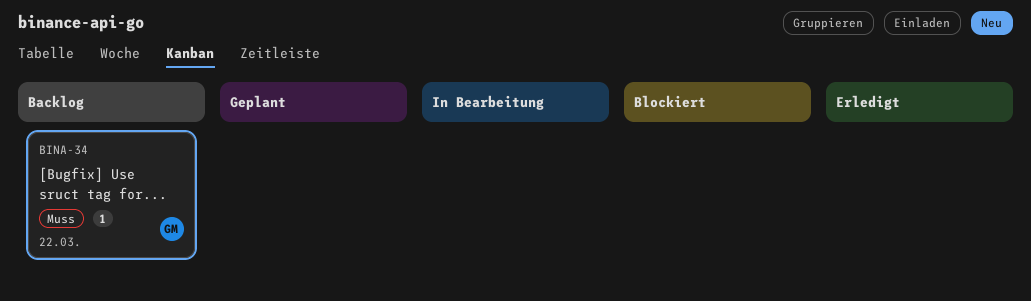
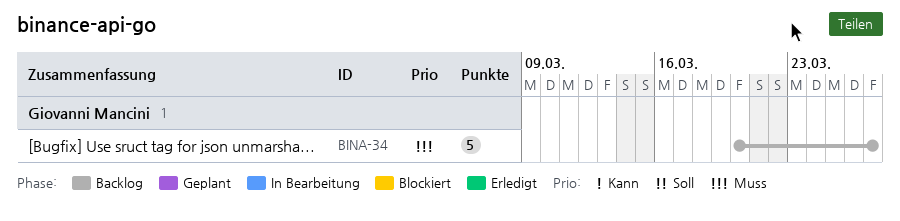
BINA-34, estimate: 1 -> 5
BINA-34, due: Mar 22 -> Mar 27

